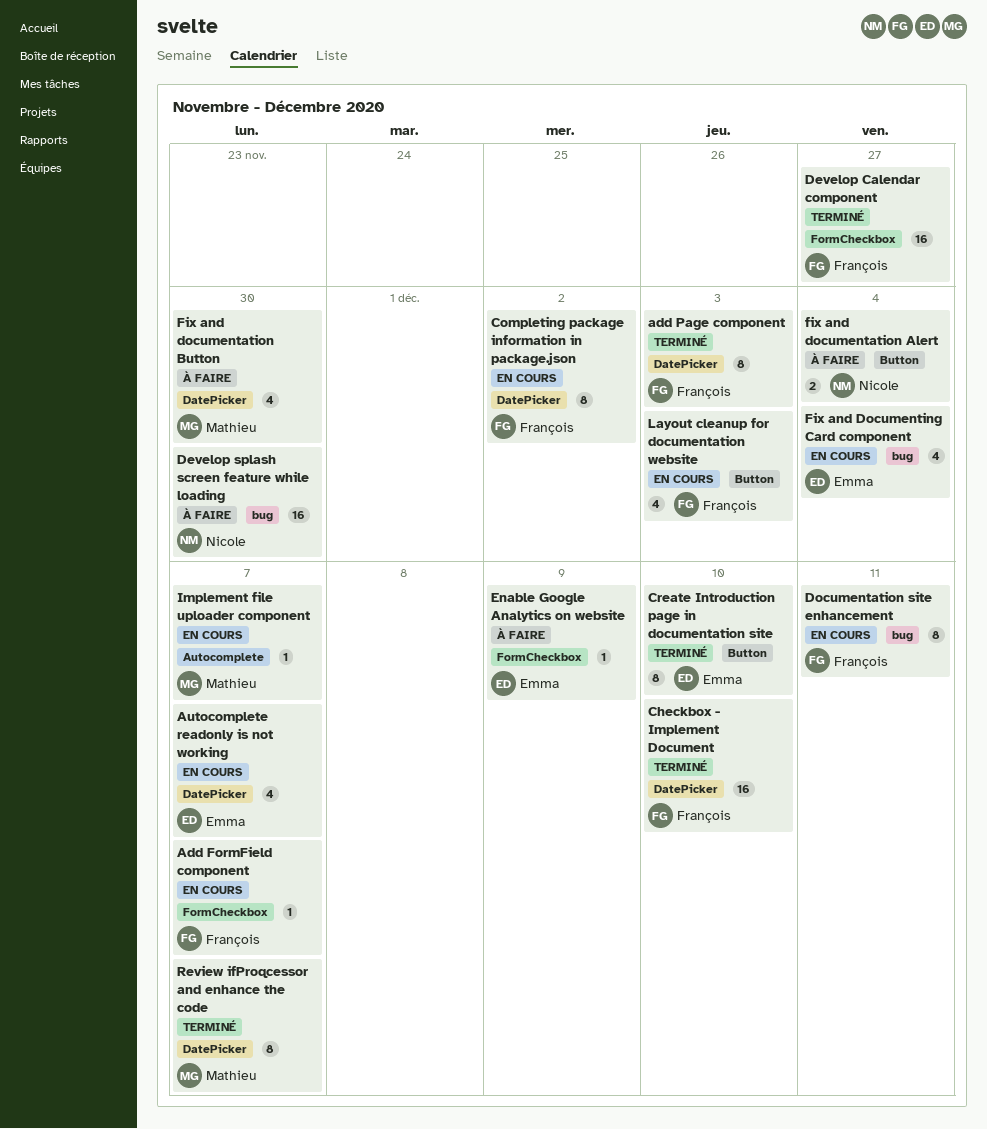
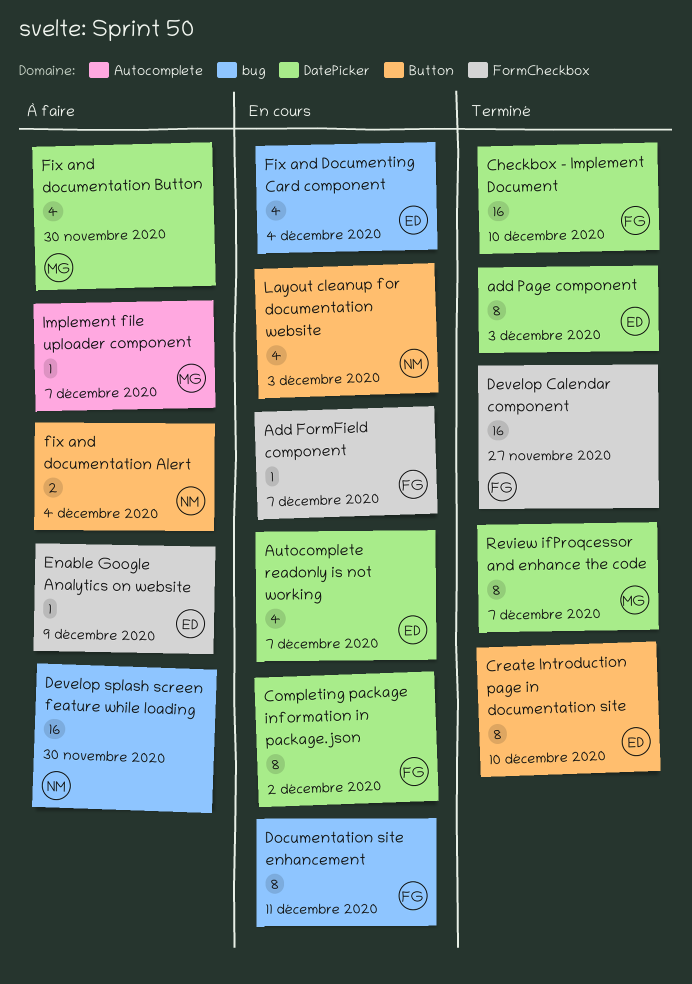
add Page component, owner: François -> Emma
Implement file uploader component, status: En cours -> À faire
Layout cleanup for documentation website, owner: François -> Nicole

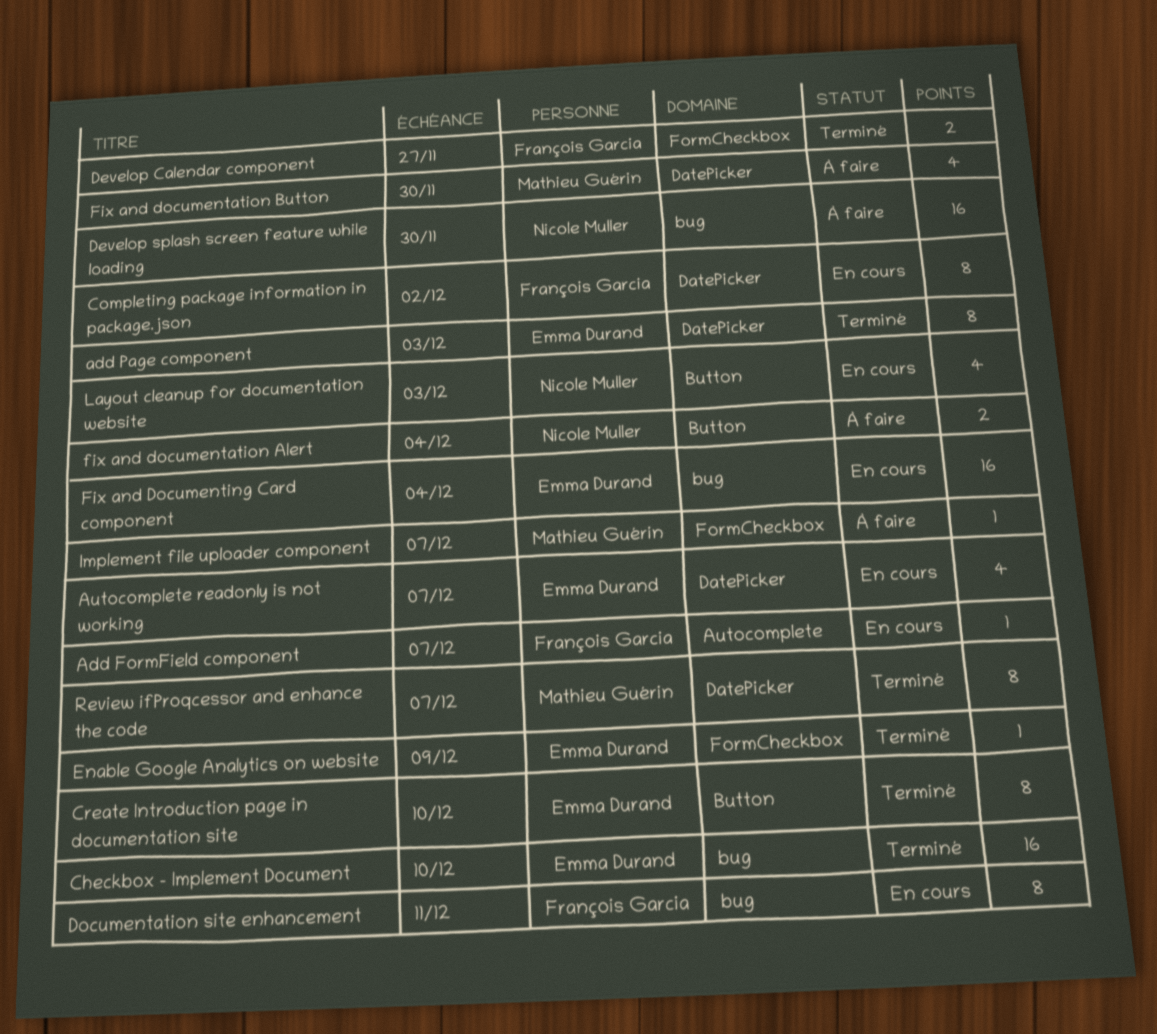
Add FormField component, label: FormCheckbox -> Autocomplete
Checkbox - Implement Document, owner: François Garcia -> Emma Durand
Checkbox - Implement Document, label: DatePicker -> bug
Develop Calendar component, estimate: 16 -> 2
Enable Google Analytics on website, status: À faire -> Terminé
Fix and Documenting Card component, estimate: 4 -> 16
Implement file uploader component, label: Autocomplete -> FormCheckbox

